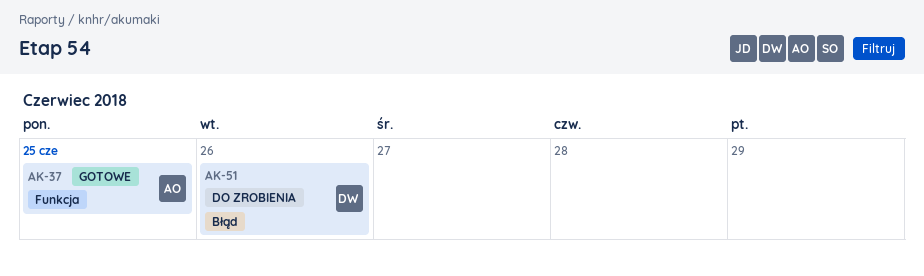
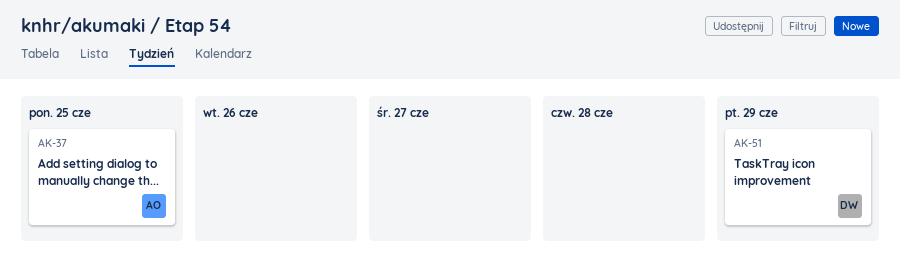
AK-51, due: Jun 26 -> Jun 29

